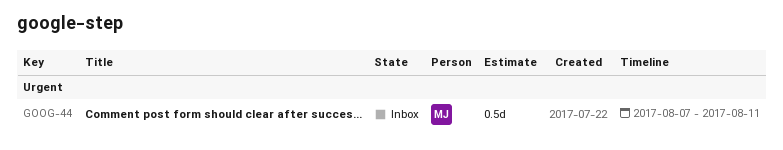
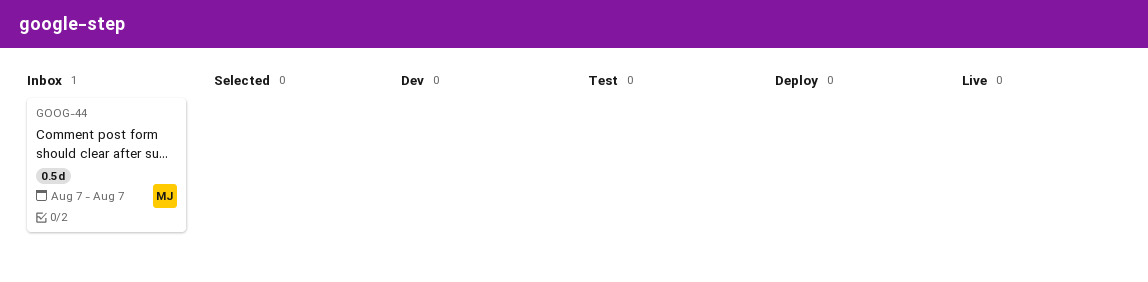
GOOG-44, due: Aug 11 -> Aug 7

